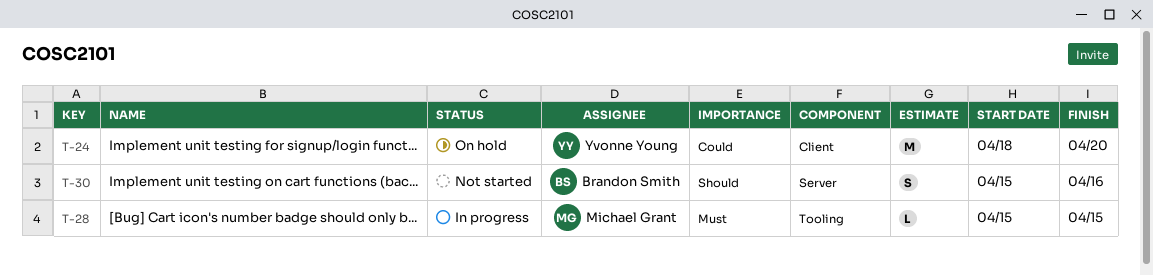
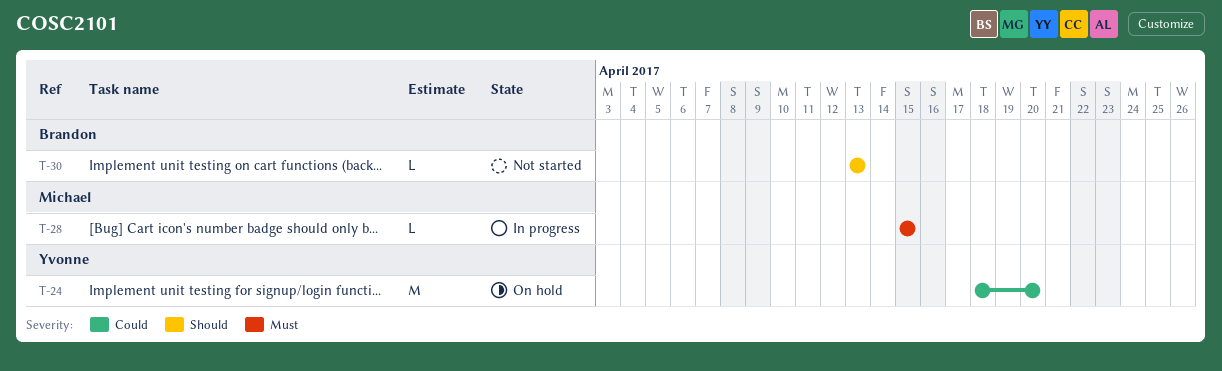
T-30, estimate: S -> L
T-30, start: Apr 15 -> Apr 13
T-30, due: Apr 16 -> Apr 13

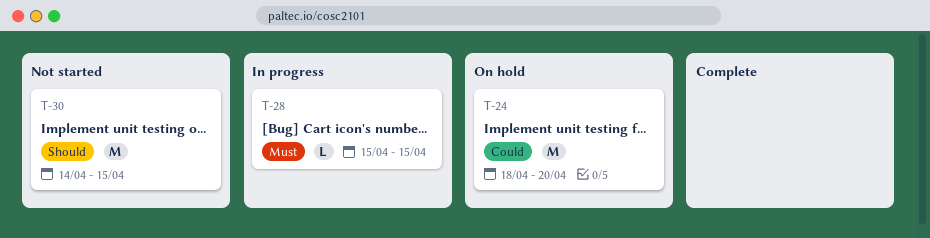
T-30, estimate: L -> M
T-30, start: Apr 13 -> Apr 14
T-30, due: Apr 13 -> Apr 15

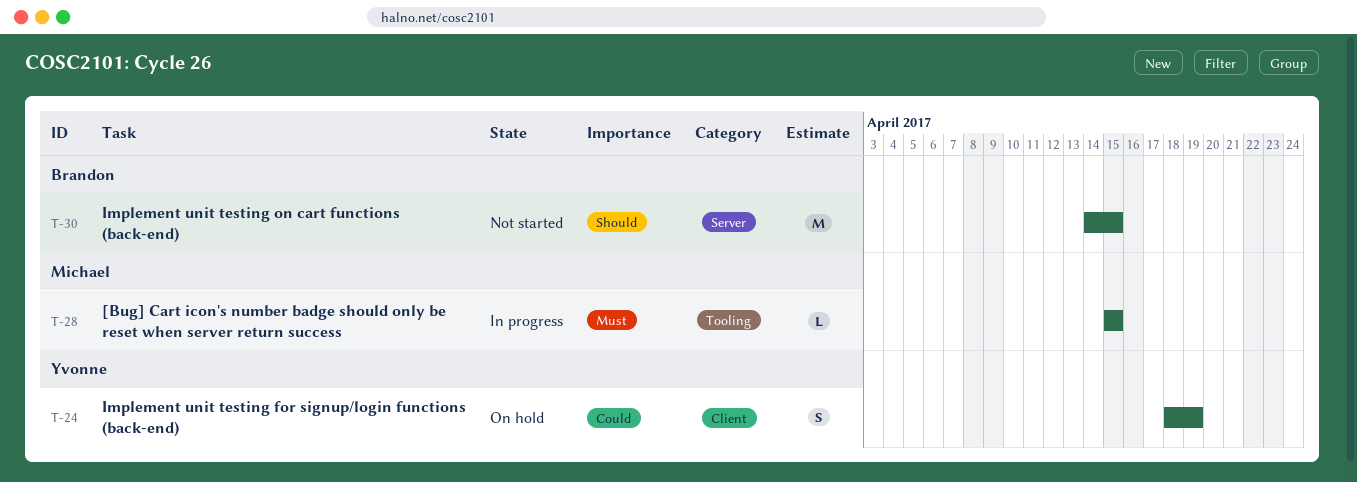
T-24, estimate: M -> S
T-24, due: Apr 20 -> Apr 19

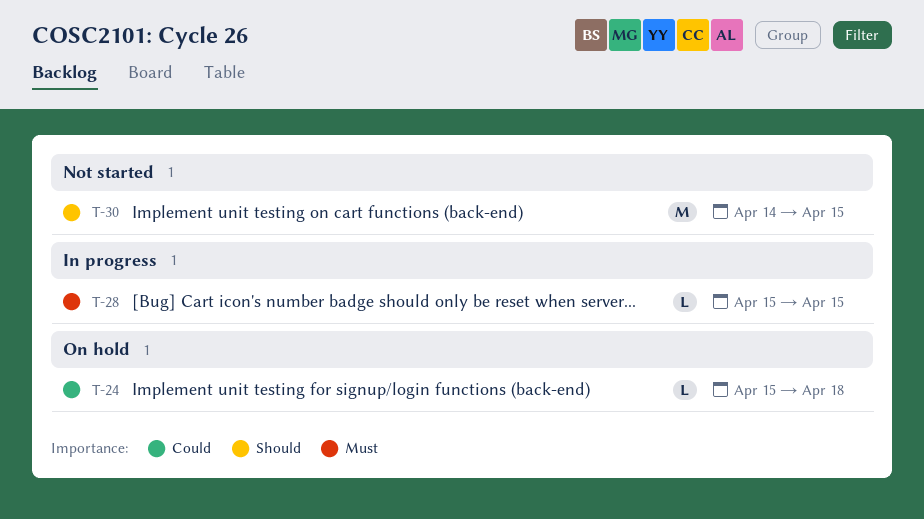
T-24, estimate: S -> L
T-24, start: Apr 18 -> Apr 15
T-24, due: Apr 19 -> Apr 18

